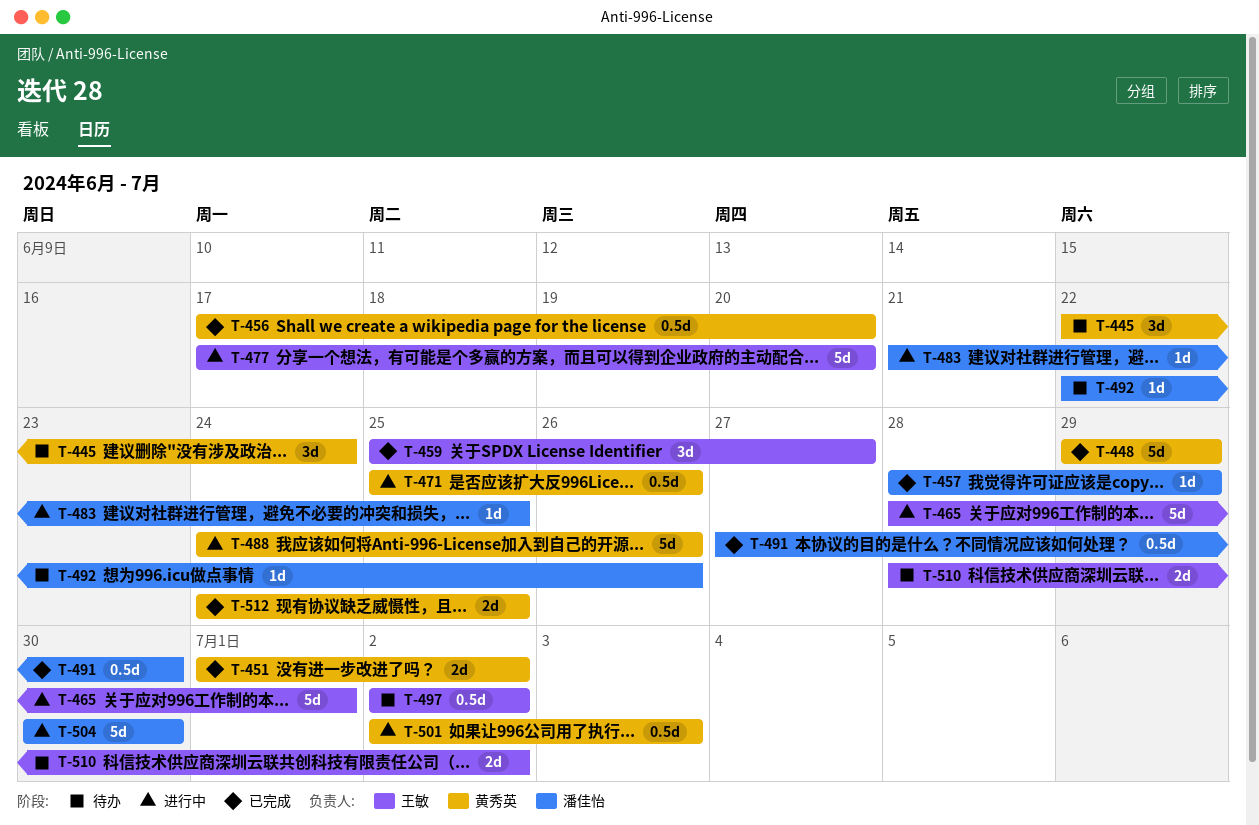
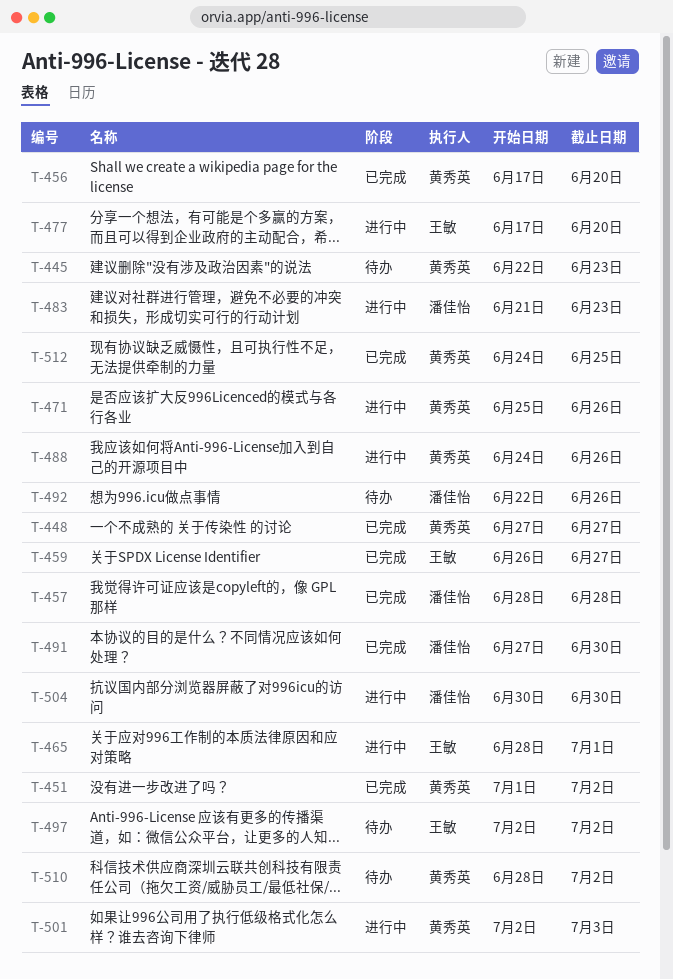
T-445, due: Jun 24 -> Jun 23
T-448, start: Jun 29 -> Jun 27
T-448, due: Jun 29 -> Jun 27
T-457, due: Jun 29 -> Jun 28
T-459, start: Jun 25 -> Jun 26
T-483, due: Jun 25 -> Jun 23
T-510, owner: 王敏 -> 黄秀英

